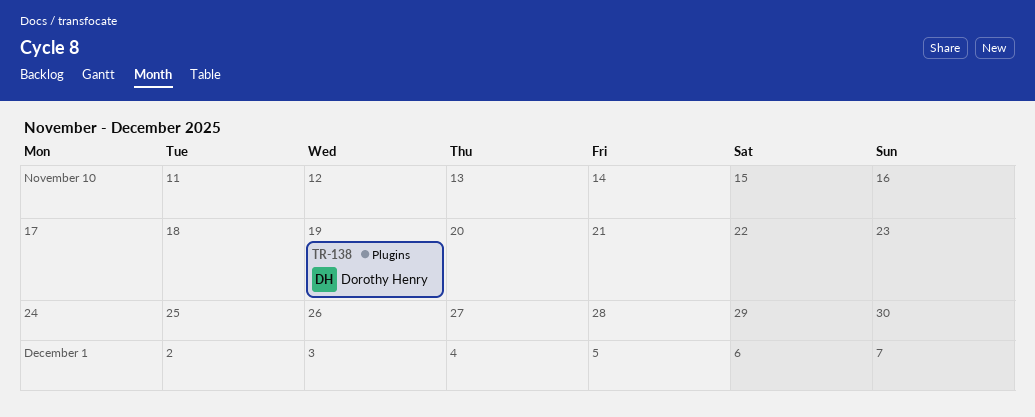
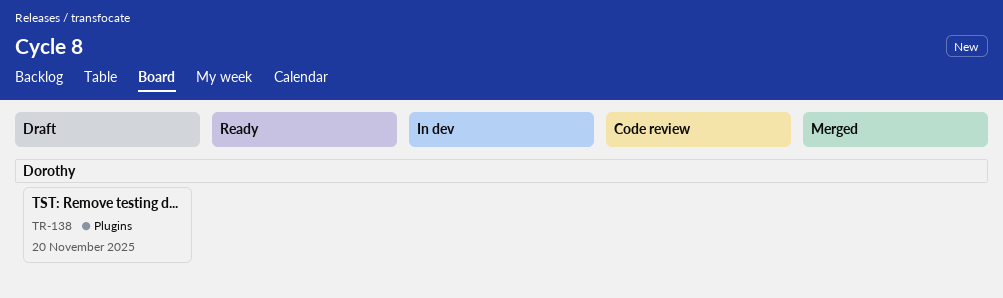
TR-138, due: Nov 19 -> Nov 20

